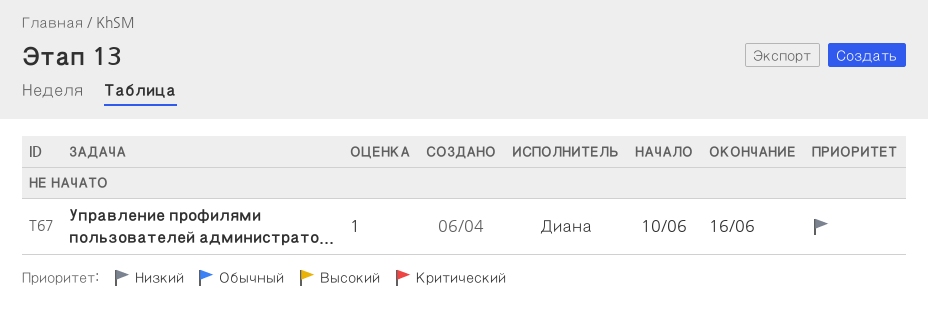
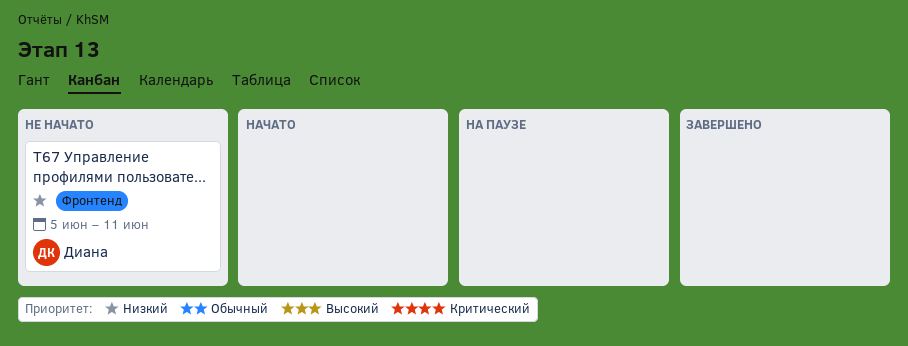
T67, start: Jun 10 -> Jun 5
T67, due: Jun 16 -> Jun 11

